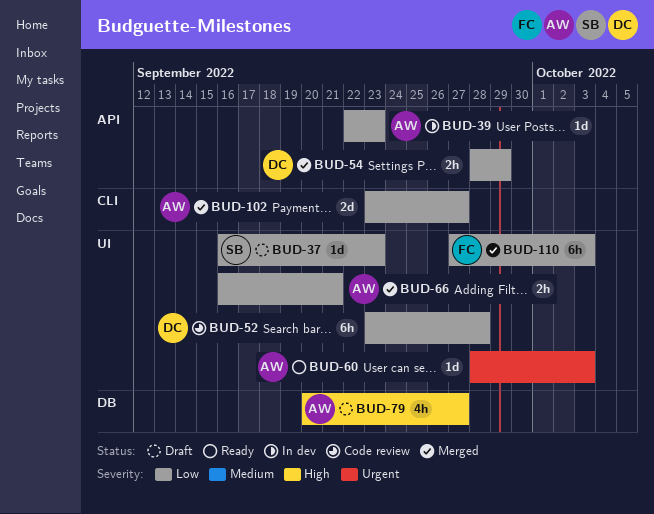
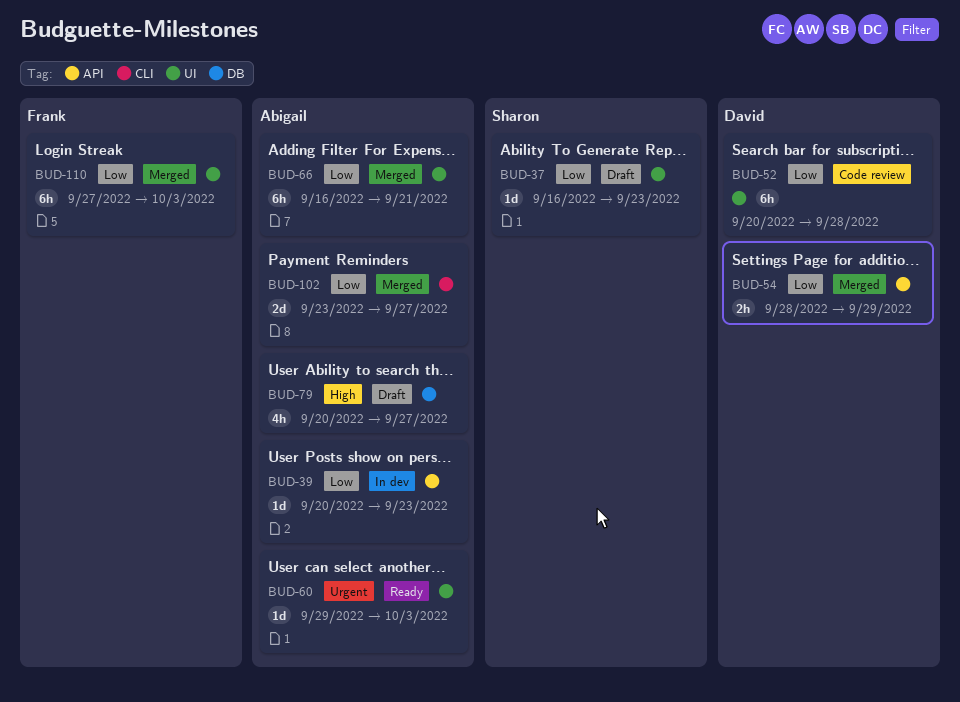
BUD-39, start: Sep 22 -> Sep 20
BUD-52, start: Sep 23 -> Sep 20
BUD-60, start: Sep 28 -> Sep 29
BUD-66, estimate: 2h -> 6h

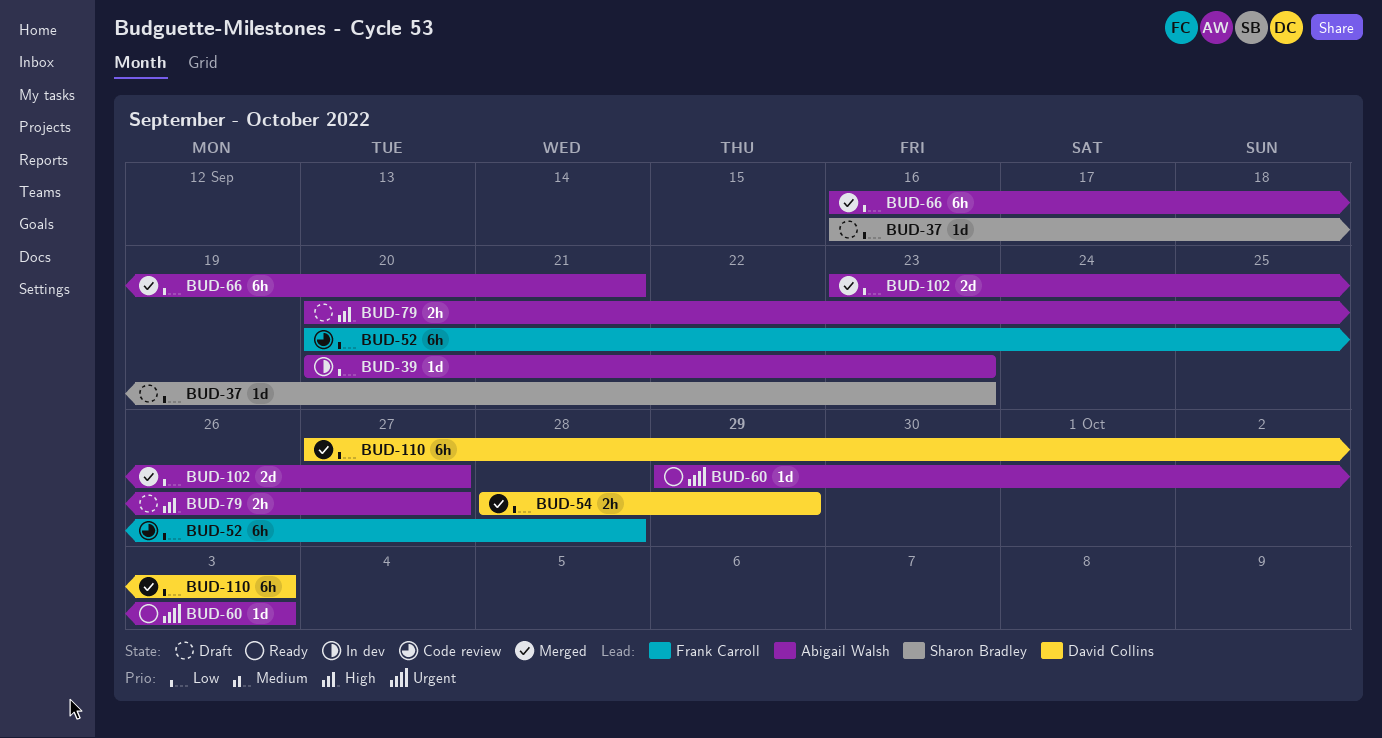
BUD-52, owner: David Collins -> Frank Carroll
BUD-79, estimate: 4h -> 2h
BUD-110, owner: Frank Carroll -> David Collins

